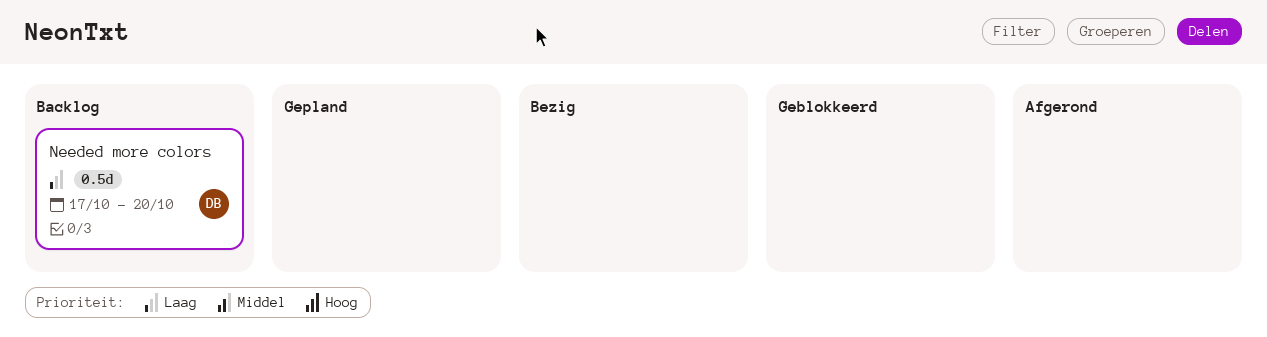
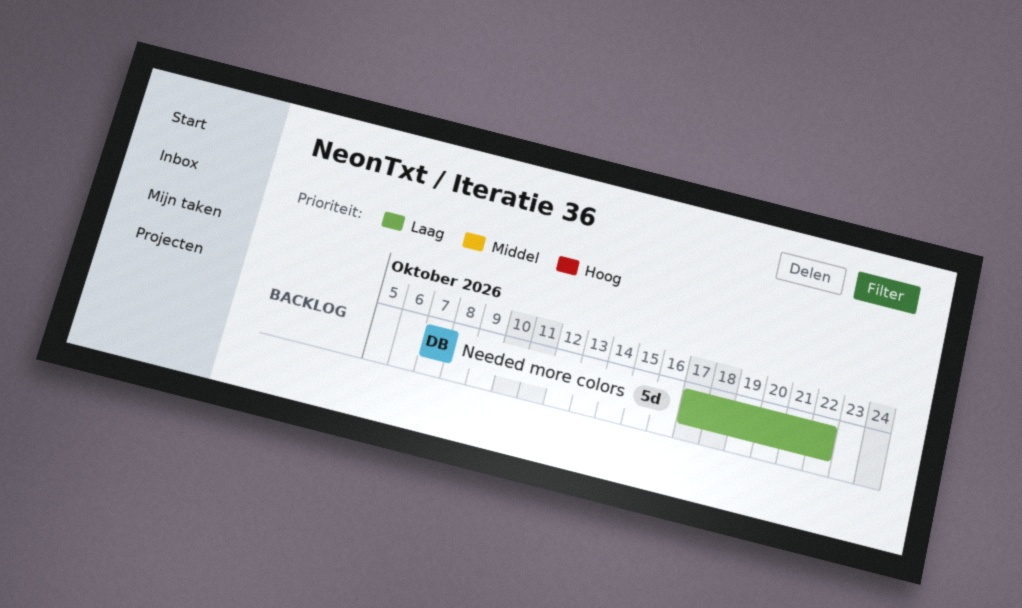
Needed more colors, estimate: 0.5d -> 5d
Needed more colors, due: Oct 20 -> Oct 22

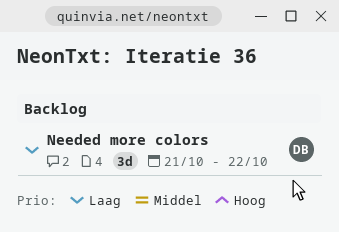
Needed more colors, estimate: 5d -> 3d
Needed more colors, start: Oct 17 -> Oct 21

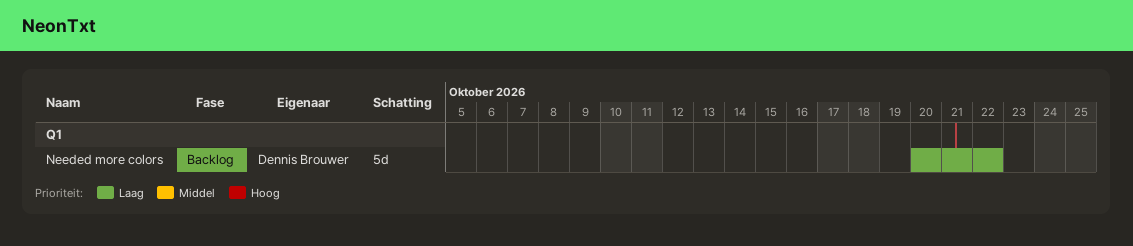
Needed more colors, estimate: 3d -> 5d
Needed more colors, start: Oct 21 -> Oct 20

